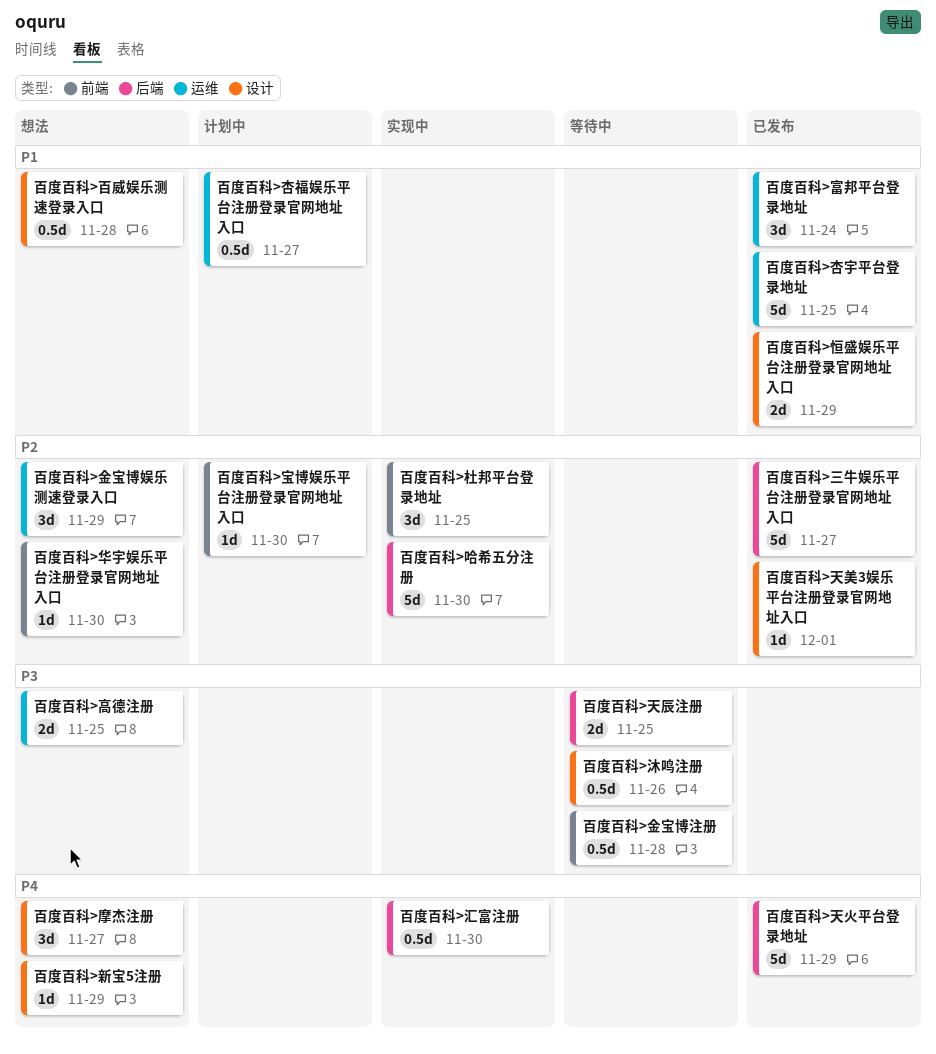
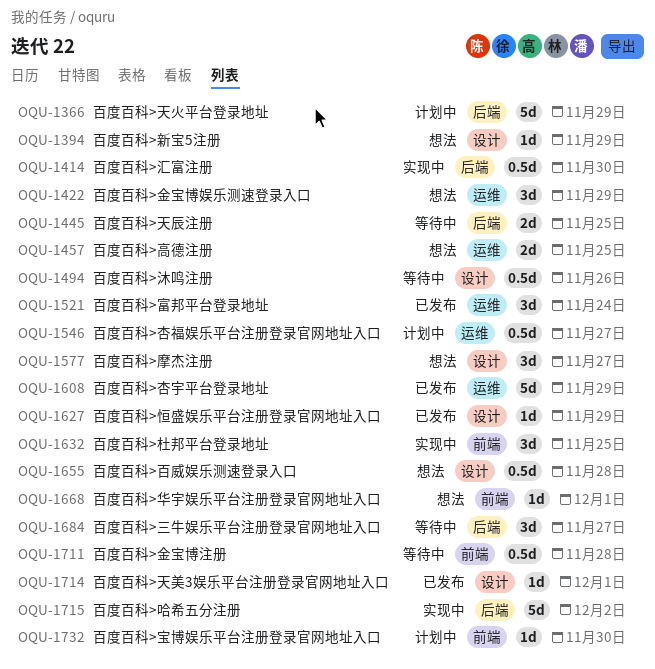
百度百科>三牛娱乐平台注册登录官网地址入口, status: 已发布 -> 等待中
百度百科>三牛娱乐平台注册登录官网地址入口, estimate: 5d -> 3d
百度百科>华宇娱乐平台注册登录官网地址入口, due: Nov 30 -> Dec 1
百度百科>哈希五分注册, due: Nov 30 -> Dec 2
百度百科>天火平台登录地址, status: 已发布 -> 计划中
百度百科>恒盛娱乐平台注册登录官网地址入口, estimate: 2d -> 1d
百度百科>杏宇平台登录地址, due: Nov 25 -> Nov 29

